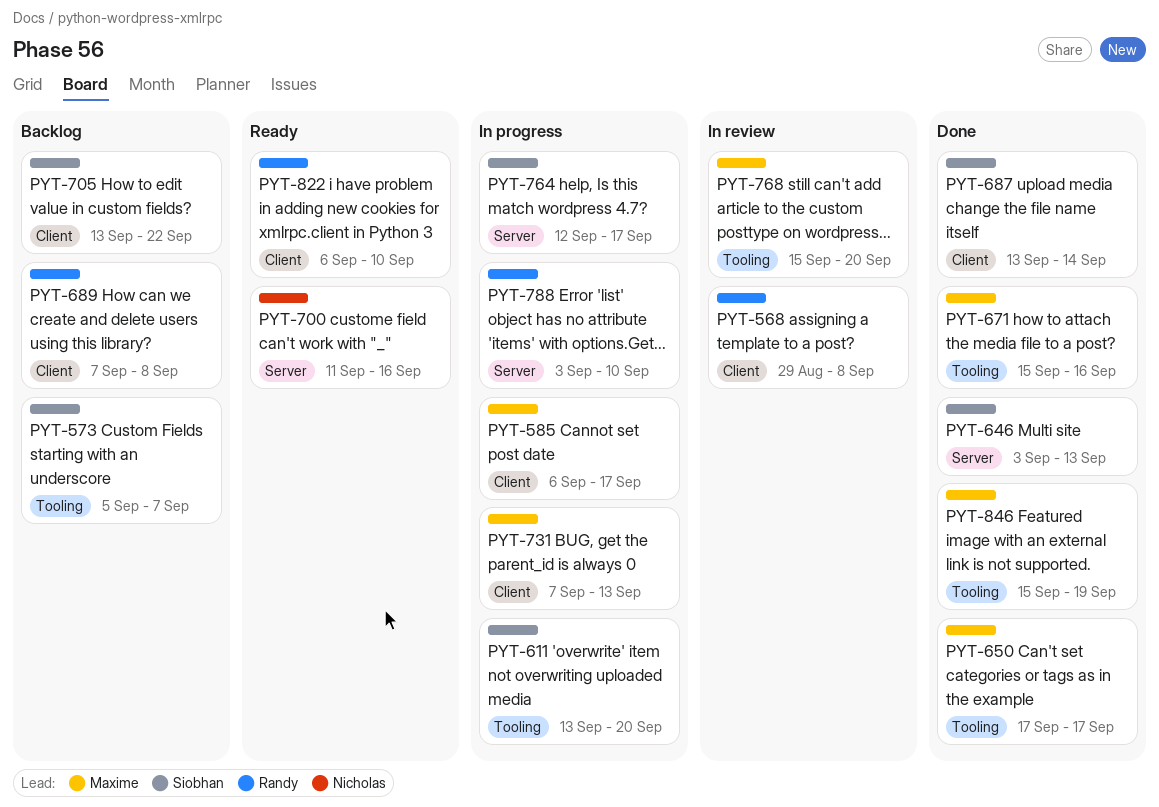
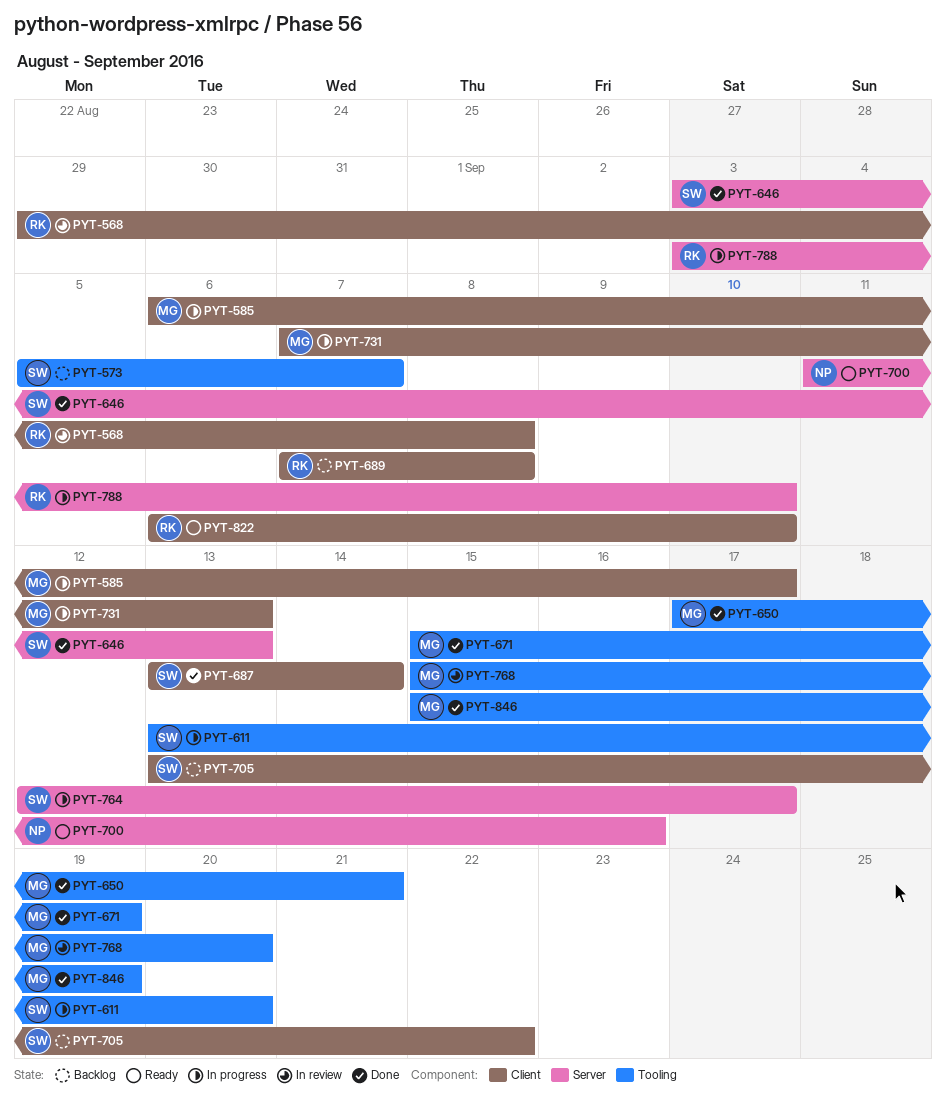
PYT-650, due: Sep 17 -> Sep 21
PYT-671, due: Sep 16 -> Sep 19

